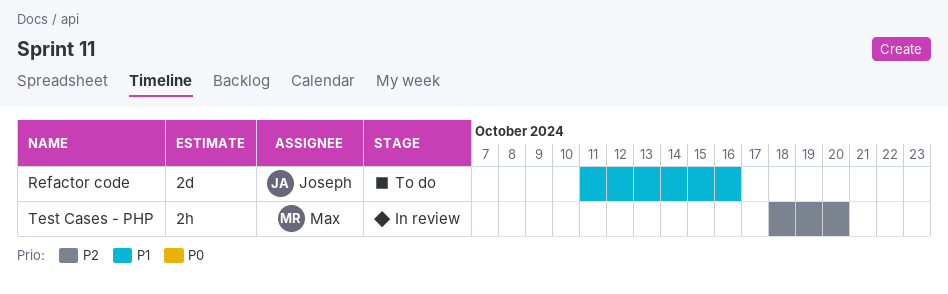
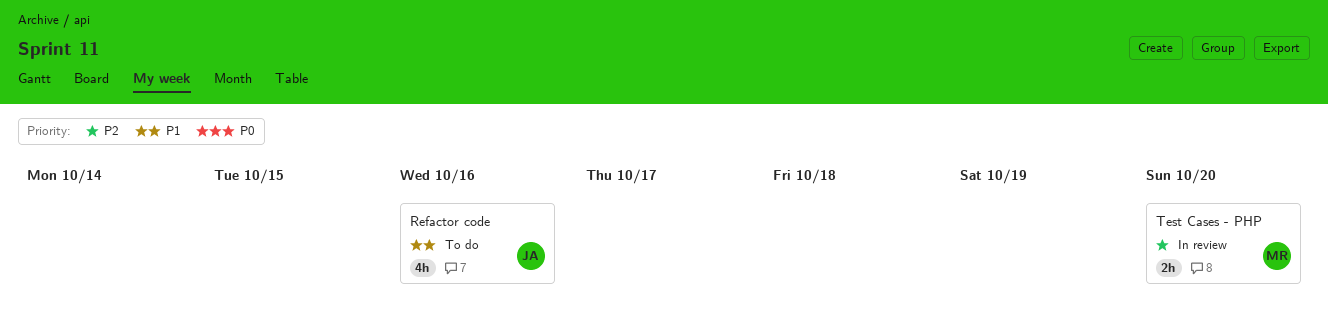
Refactor code, estimate: 2d -> 4h

